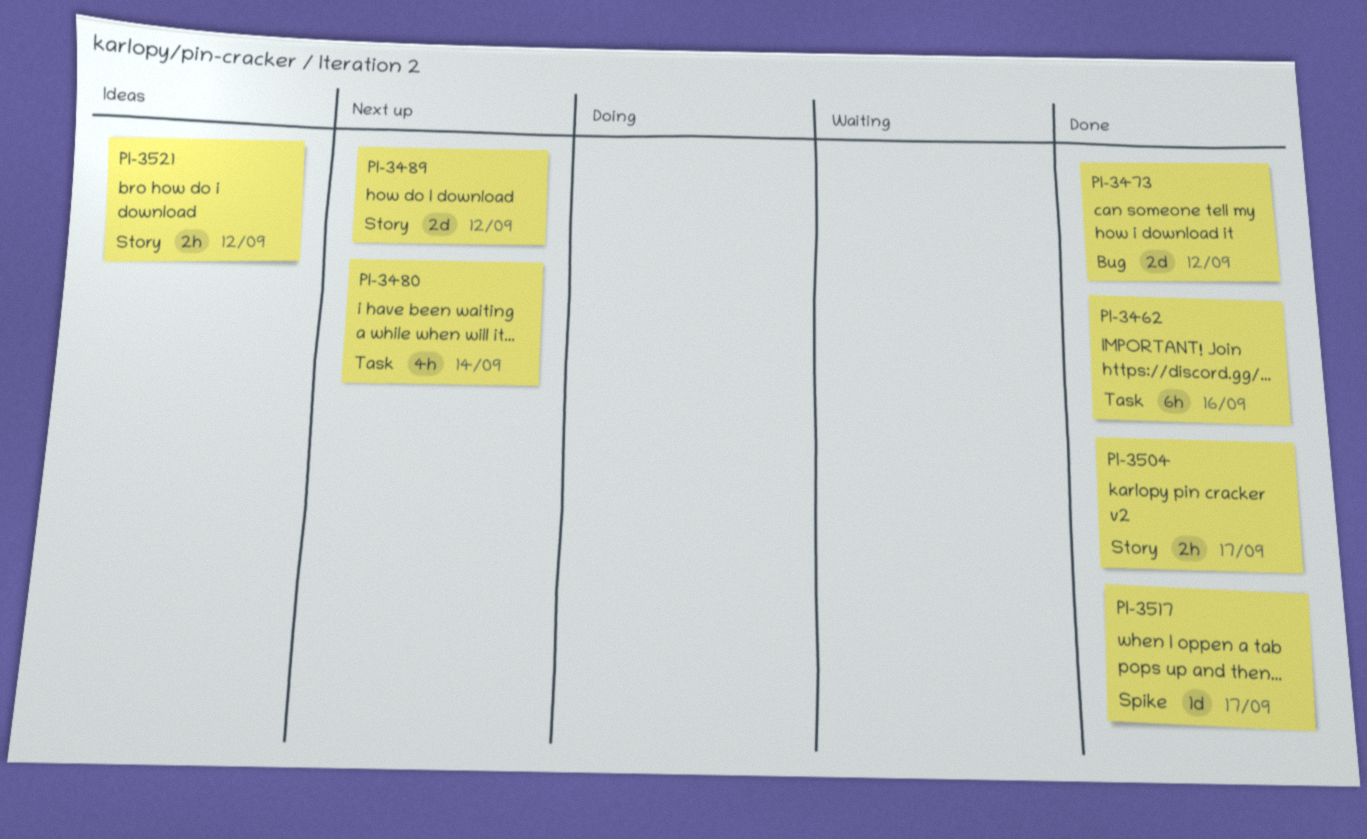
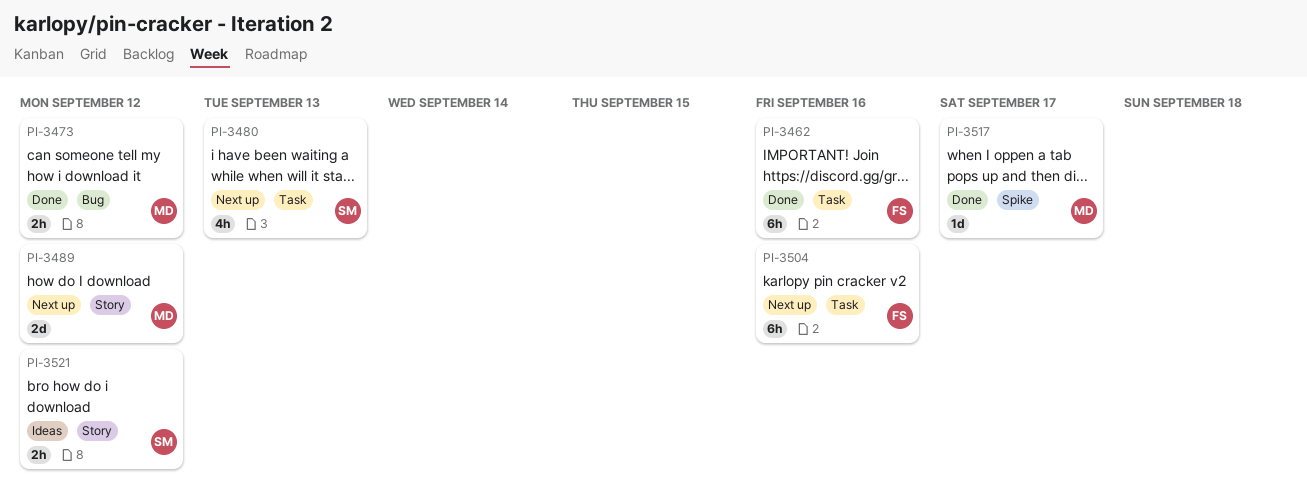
PI-3473, estimate: 2d -> 2h
PI-3480, due: Sep 14 -> Sep 13
PI-3504, status: Done -> Next up
PI-3504, label: Story -> Task
PI-3504, estimate: 2h -> 6h
PI-3504, due: Sep 17 -> Sep 16

